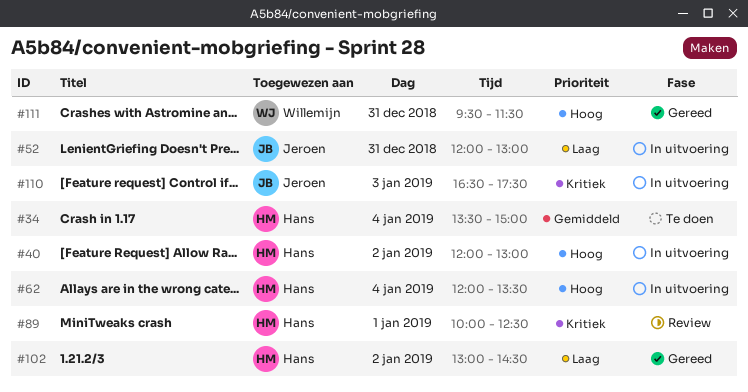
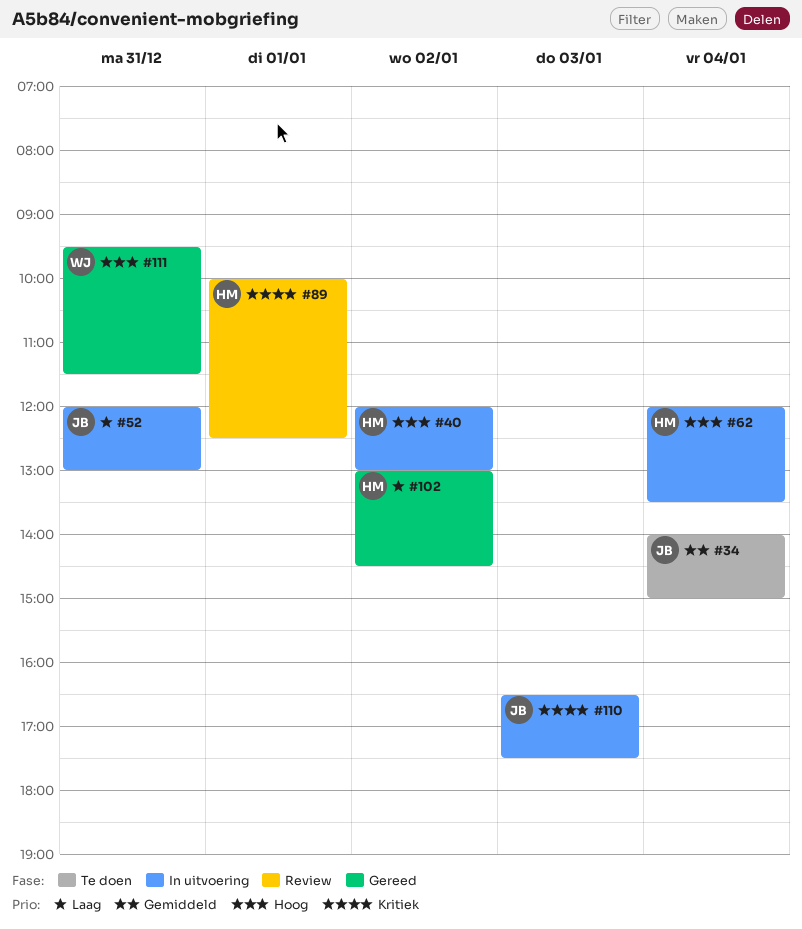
#34, owner: Hans -> Jeroen
#34, begins: 13:30 -> 14:00

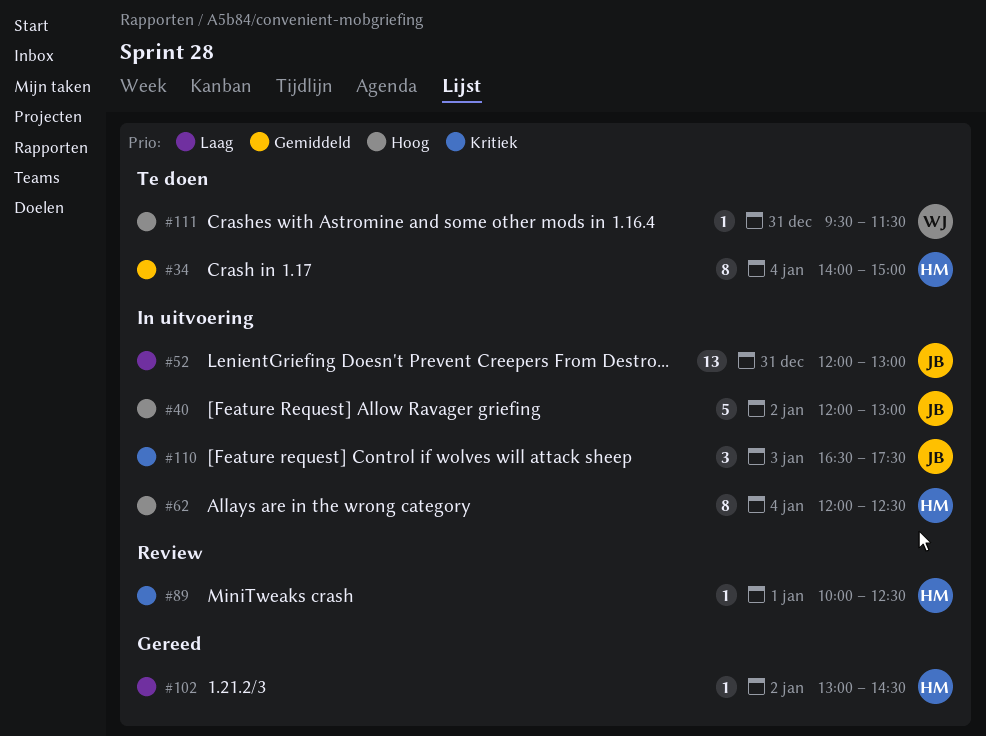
#34, owner: JB -> HM
#40, owner: HM -> JB
#62, ends: 13:30 -> 12:30
#111, status: Gereed -> Te doen

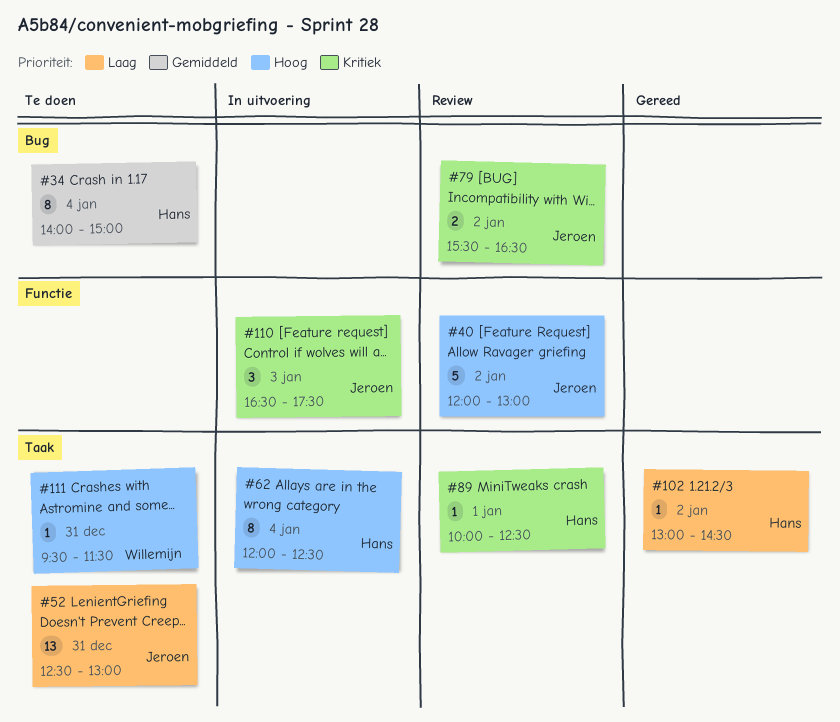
#40, status: In uitvoering -> Review
#52, status: In uitvoering -> Te doen
#52, begins: 12:00 -> 12:30
#79: none -> present

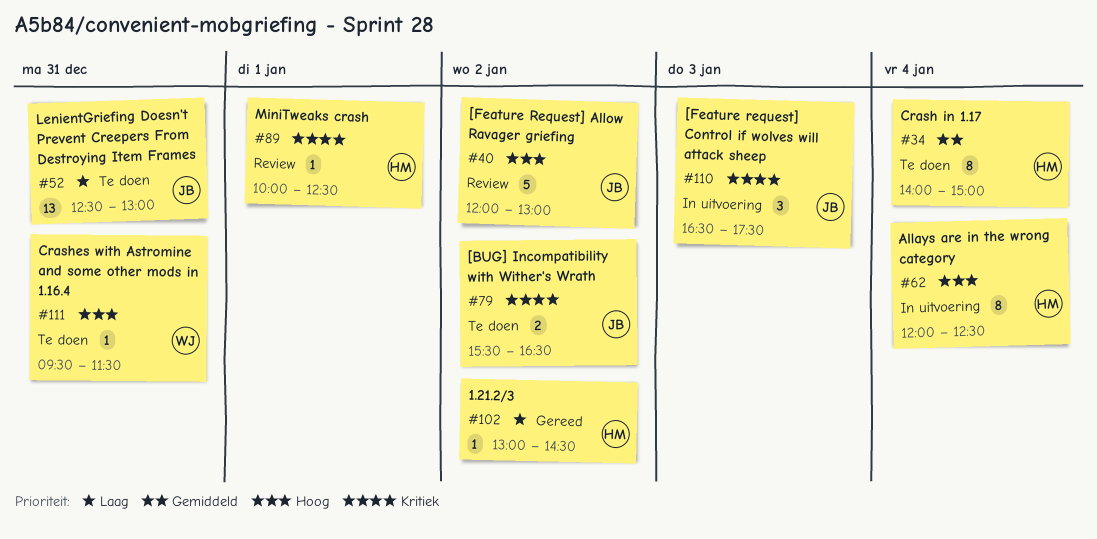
#79, status: Review -> Te doen

